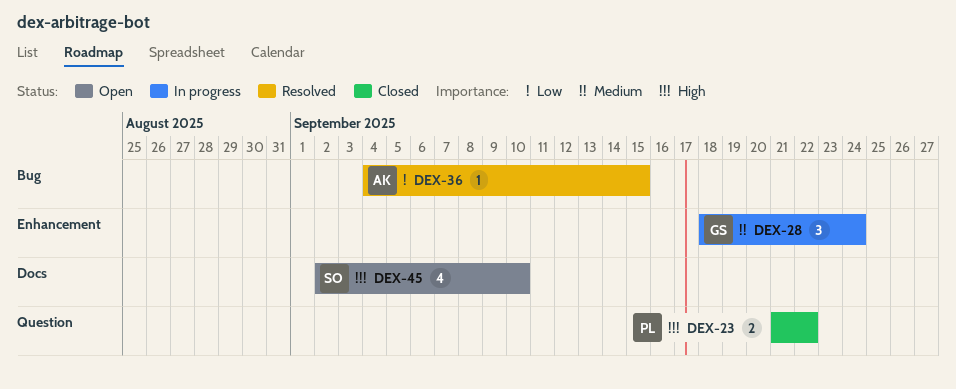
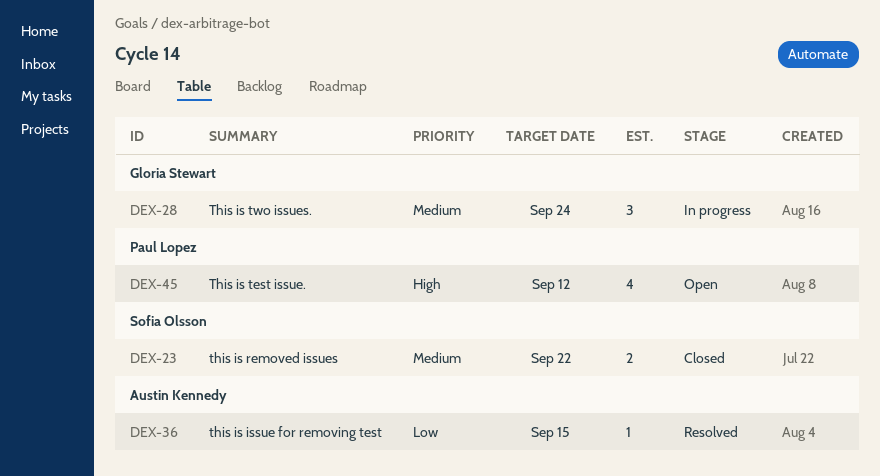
DEX-23, owner: Paul Lopez -> Sofia Olsson
DEX-23, priority: High -> Medium
DEX-45, owner: Sofia Olsson -> Paul Lopez
DEX-45, due: Sep 10 -> Sep 12

